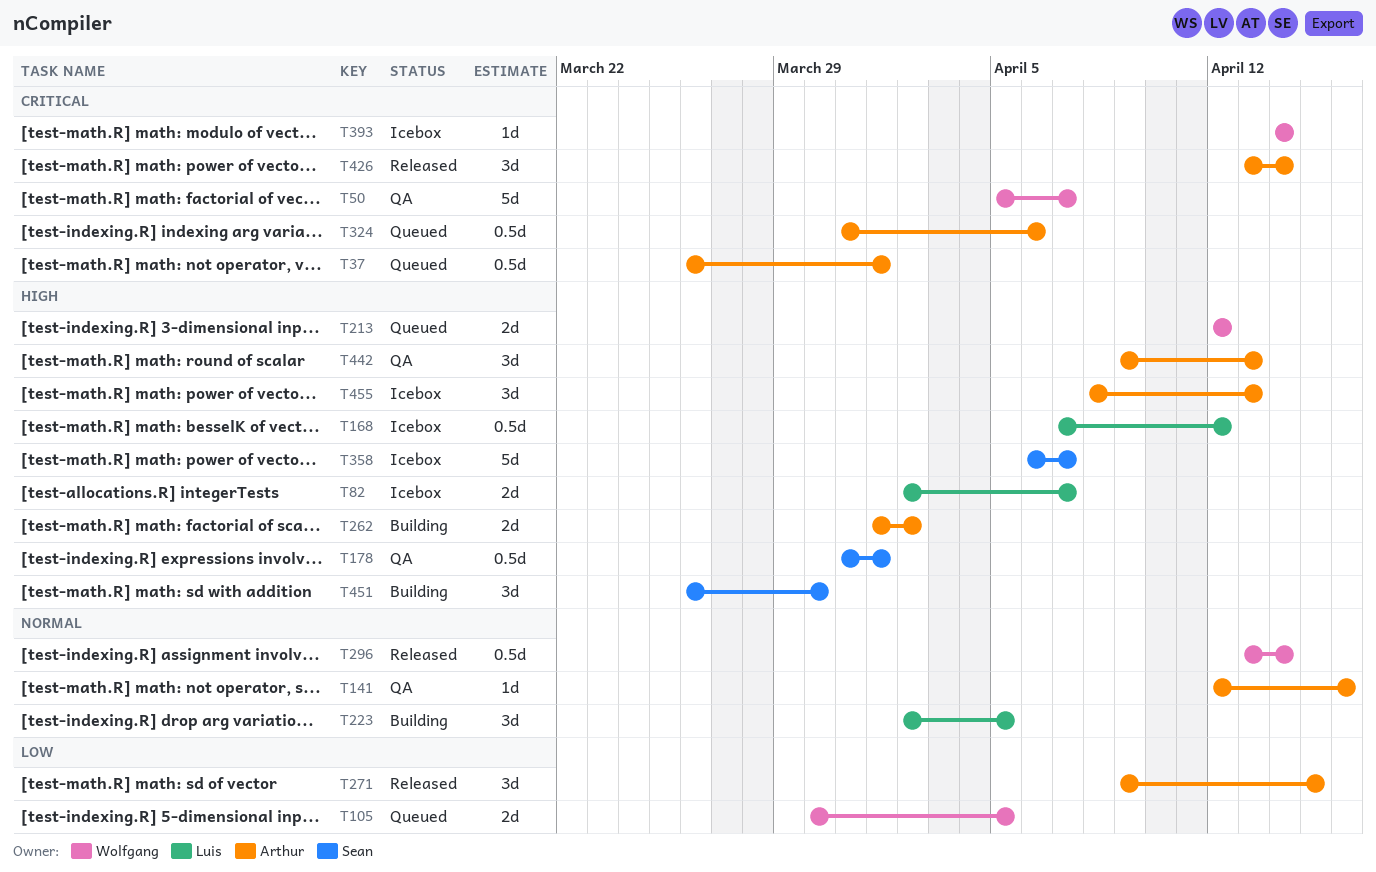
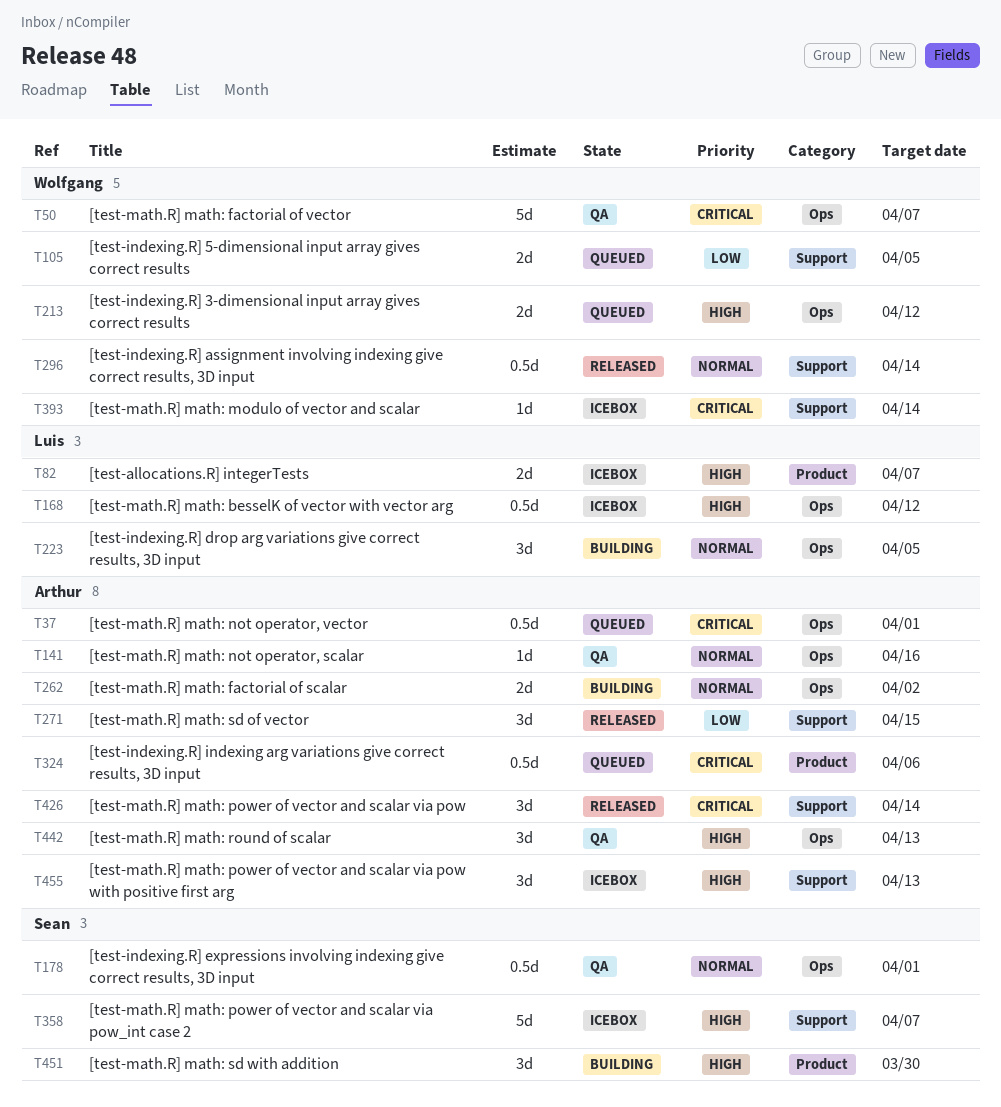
T178, priority: High -> Normal
T262, priority: High -> Normal

